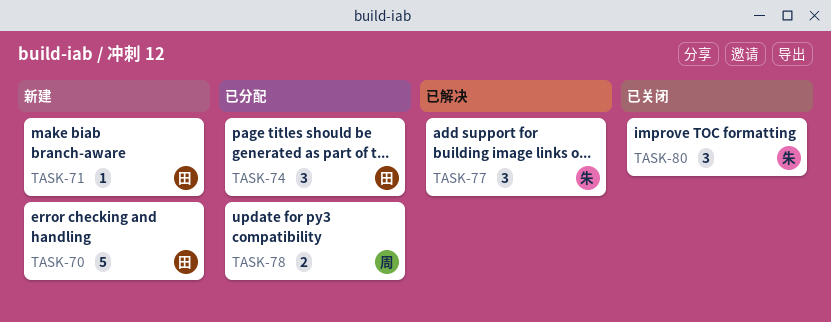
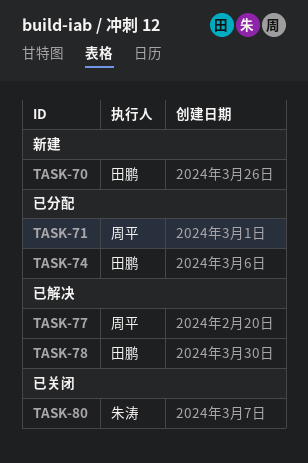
TASK-71, status: 新建 -> 已分配
TASK-71, owner: 田鹏 -> 周平
TASK-77, owner: 朱涛 -> 周平
TASK-78, status: 已分配 -> 已解决
TASK-78, owner: 周平 -> 田鹏

